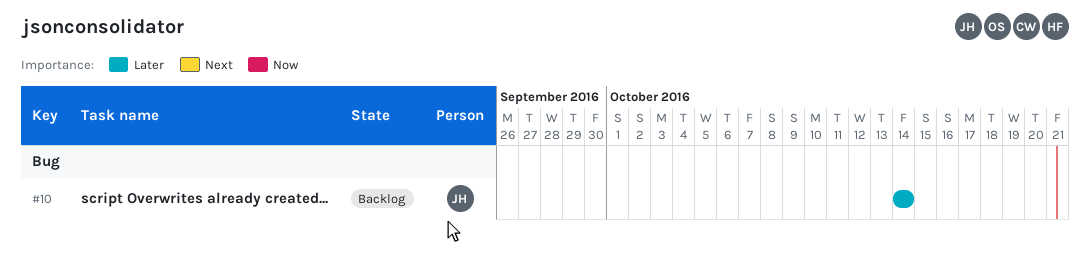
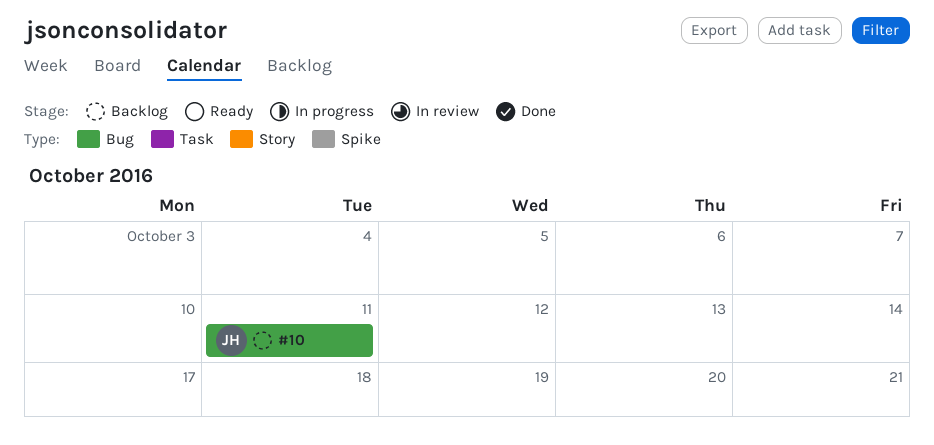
#10, start: Oct 14 -> Oct 11
#10, due: Oct 14 -> Oct 11

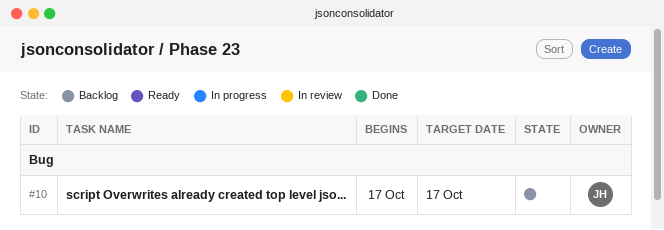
#10, start: Oct 11 -> Oct 17
#10, due: Oct 11 -> Oct 17

